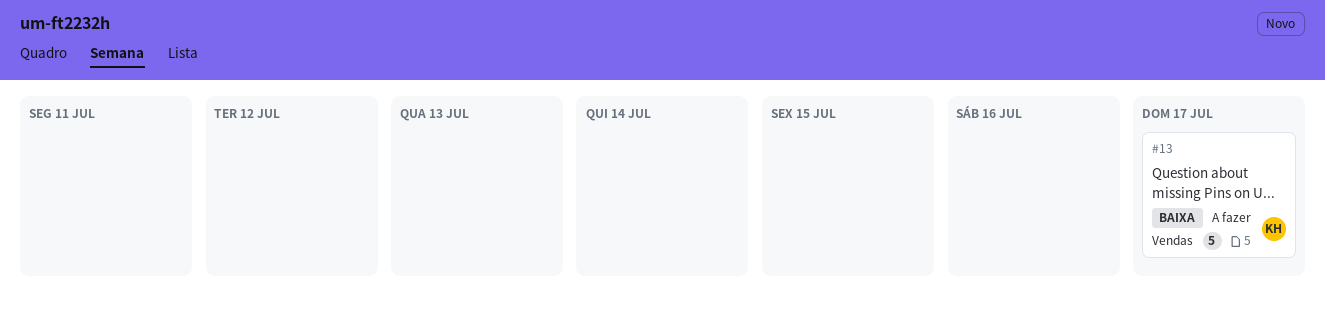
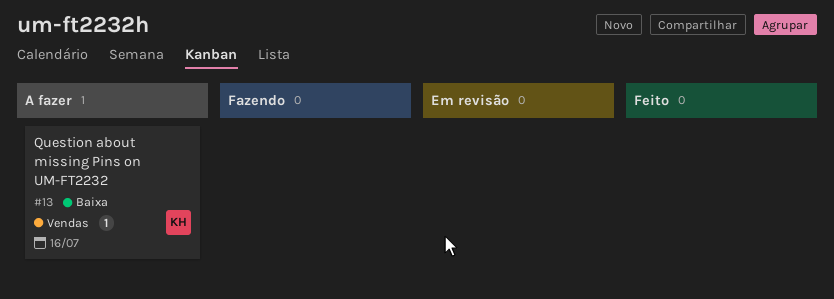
#13, estimate: 5 -> 1
#13, due: Jul 17 -> Jul 16

